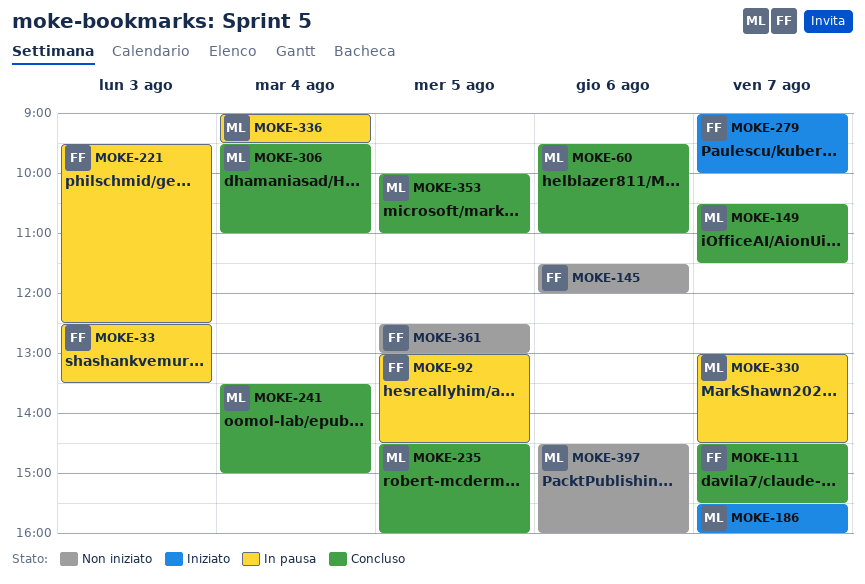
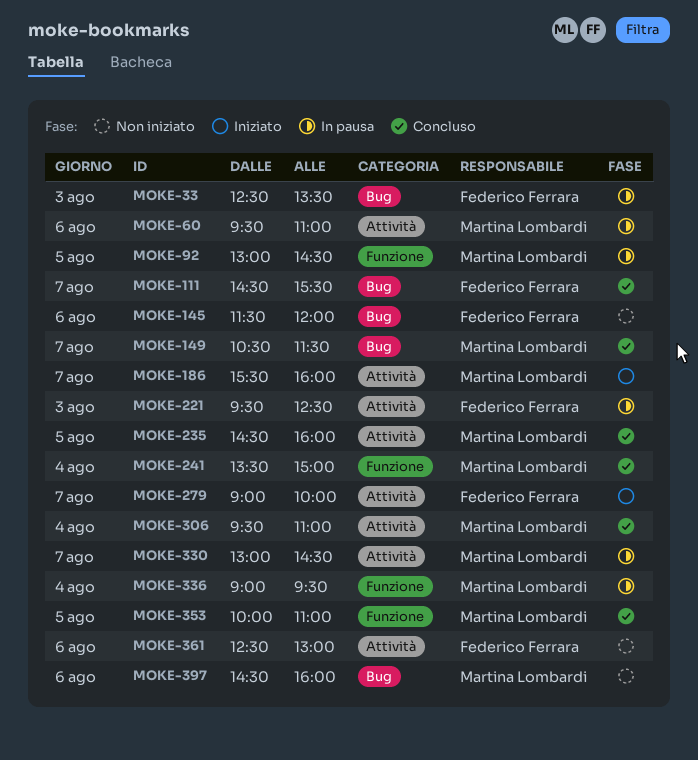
MOKE-60, status: Concluso -> In pausa
MOKE-92, owner: Federico Ferrara -> Martina Lombardi
MOKE-361, day: Aug 5 -> Aug 6

